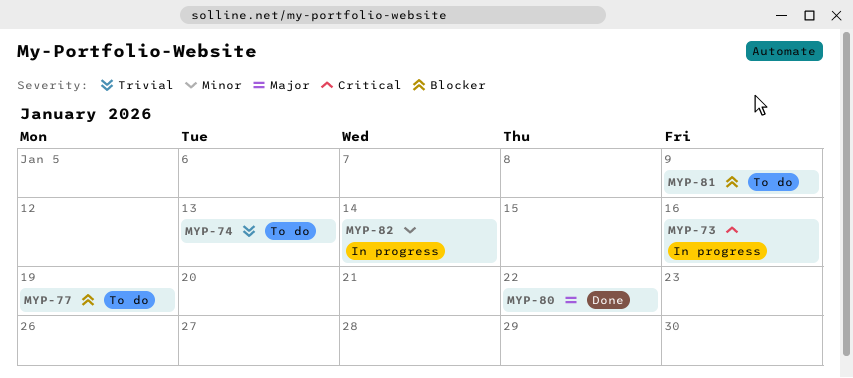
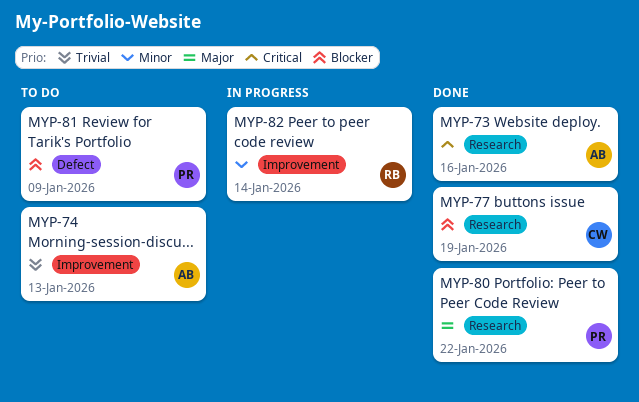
MYP-73, status: In progress -> Done
MYP-77, status: To do -> Done

